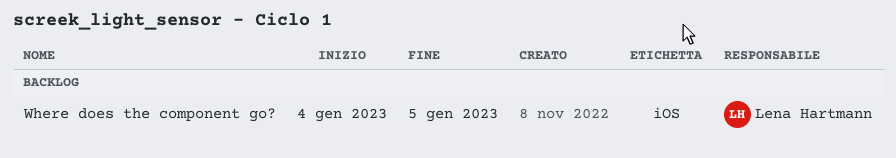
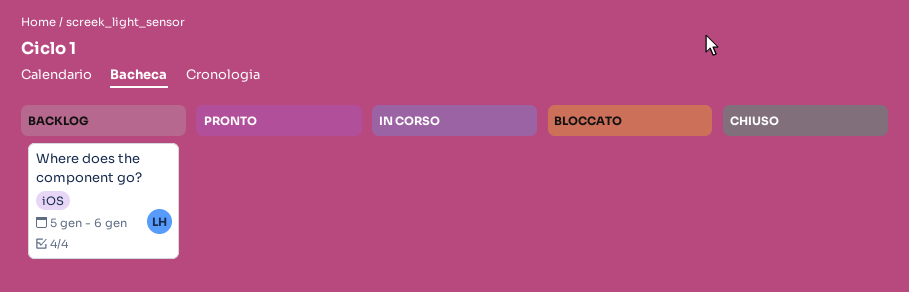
Where does the component go?, start: Jan 4 -> Jan 5
Where does the component go?, due: Jan 5 -> Jan 6

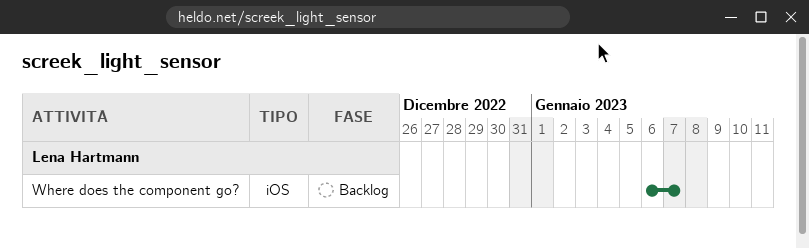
Where does the component go?, start: Jan 5 -> Jan 6
Where does the component go?, due: Jan 6 -> Jan 7

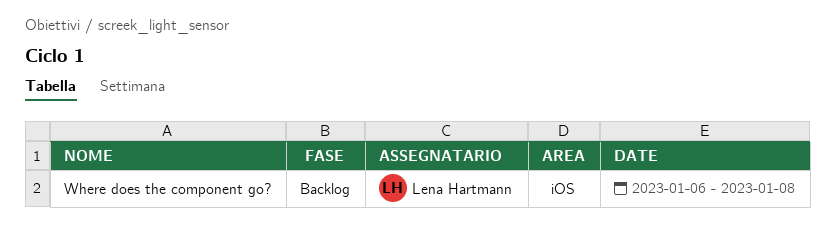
Where does the component go?, due: Jan 7 -> Jan 8

